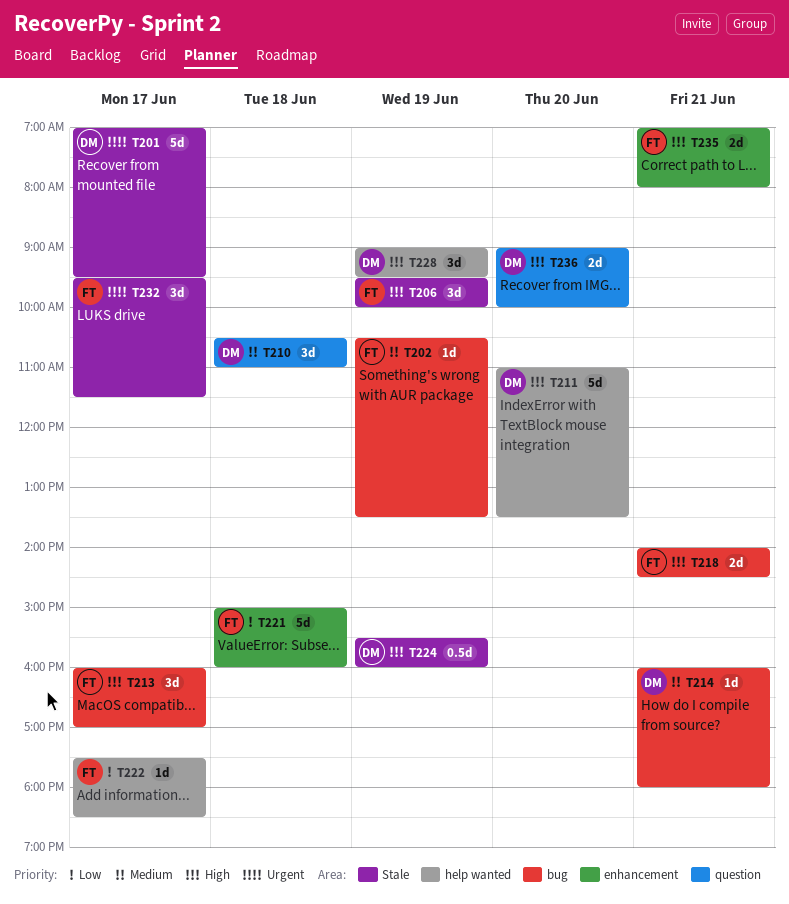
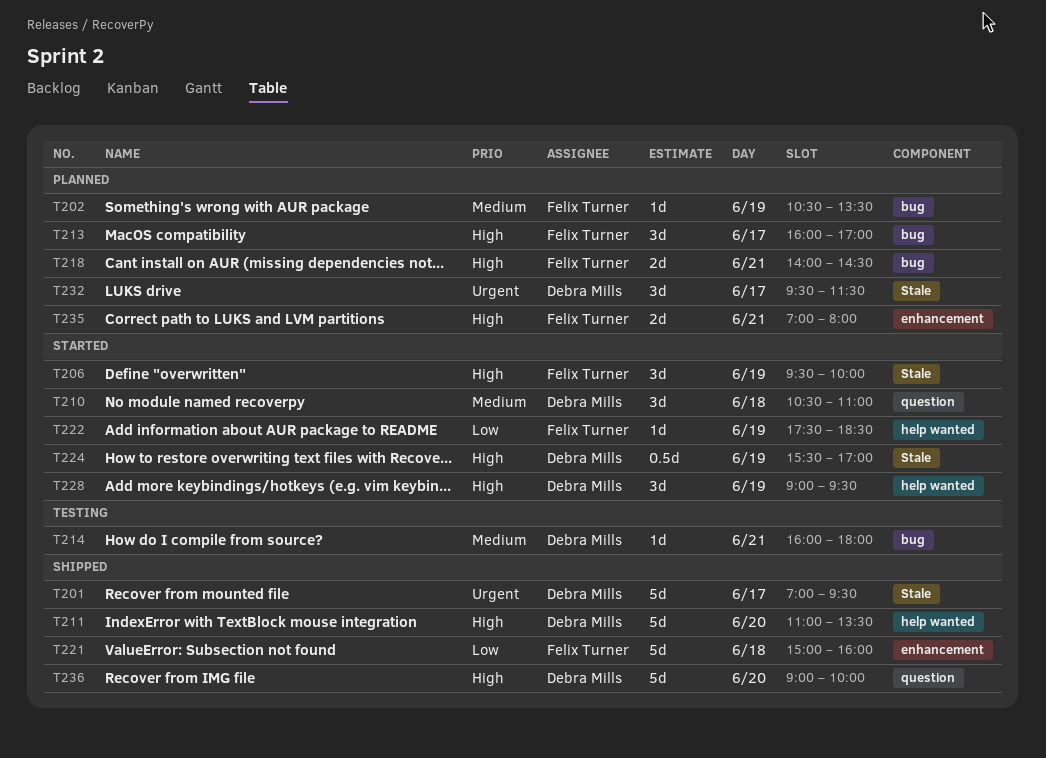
T222, day: Jun 17 -> Jun 19
T224, ends: 16:00 -> 17:00
T232, owner: Felix Turner -> Debra Mills
T236, estimate: 2d -> 5d

